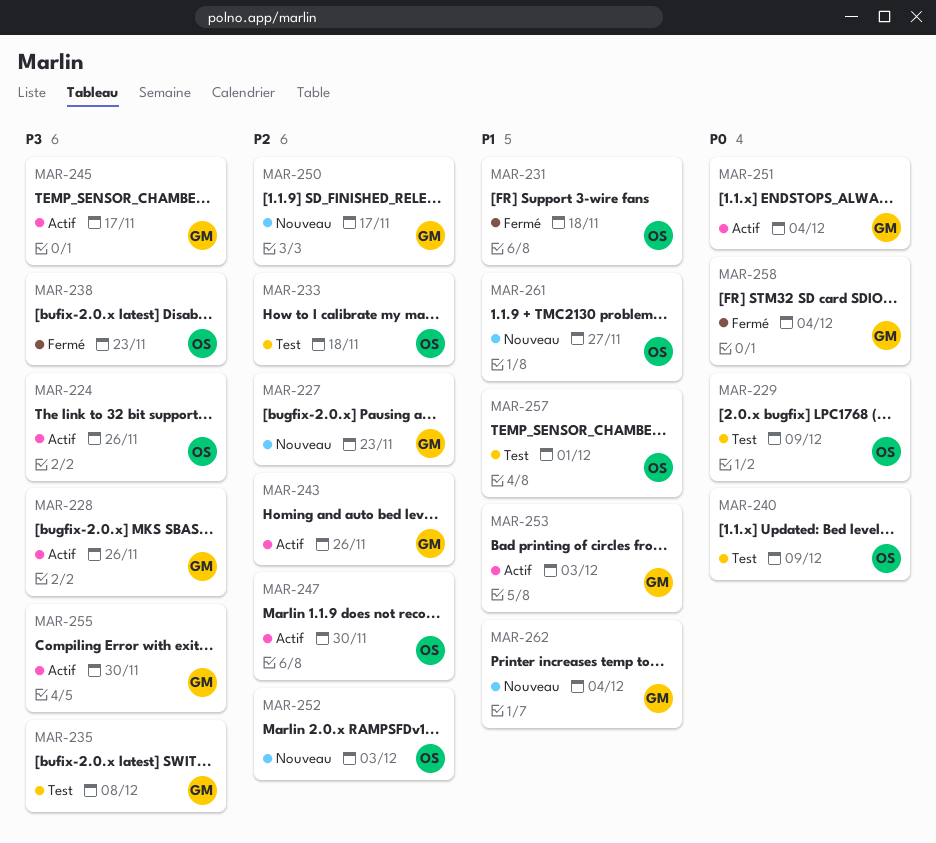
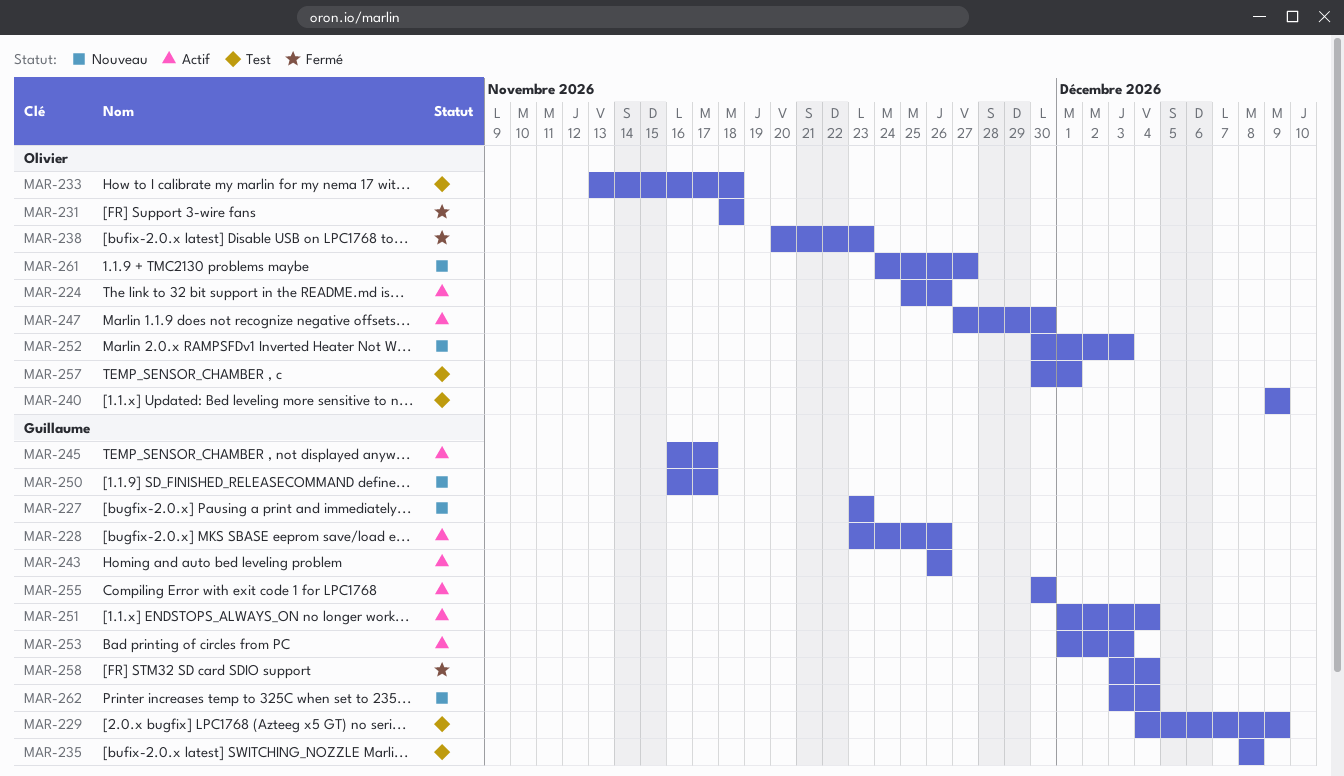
MAR-229, owner: Olivier -> Guillaume

